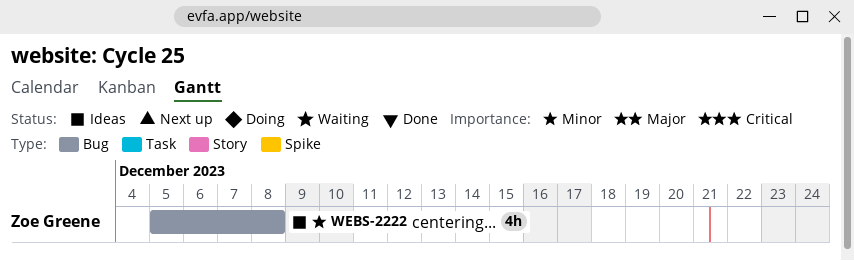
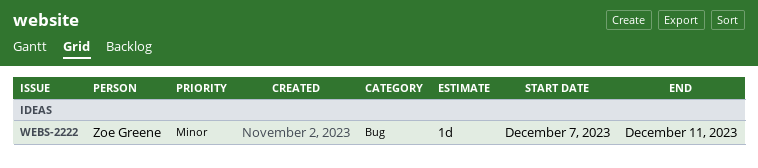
WEBS-2222, estimate: 4h -> 1d
WEBS-2222, start: Dec 5 -> Dec 7
WEBS-2222, due: Dec 8 -> Dec 11

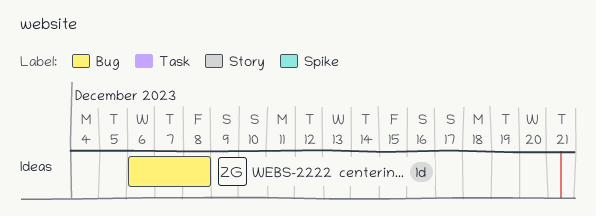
WEBS-2222, start: Dec 7 -> Dec 6
WEBS-2222, due: Dec 11 -> Dec 8

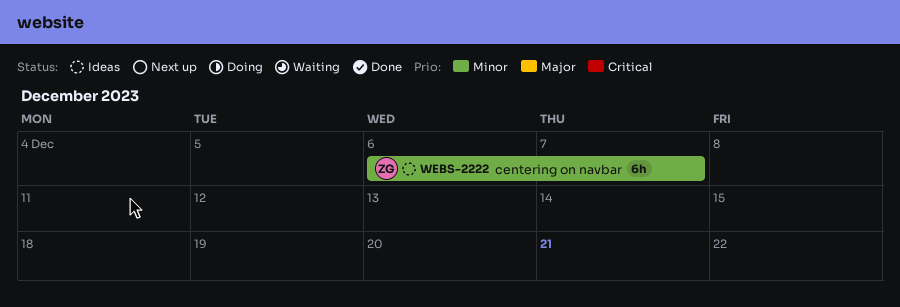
WEBS-2222, estimate: 1d -> 6h
WEBS-2222, due: Dec 8 -> Dec 7

